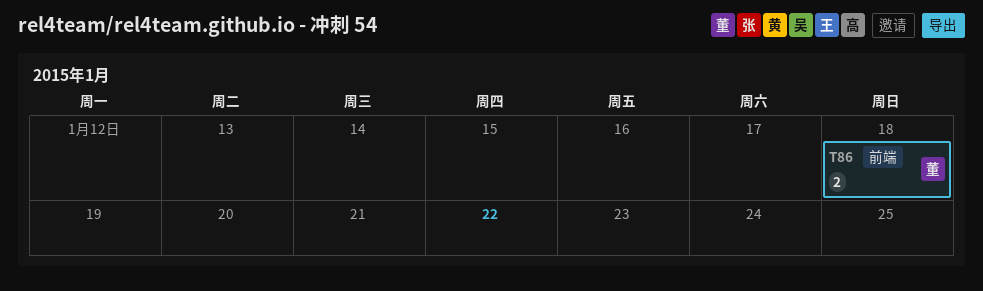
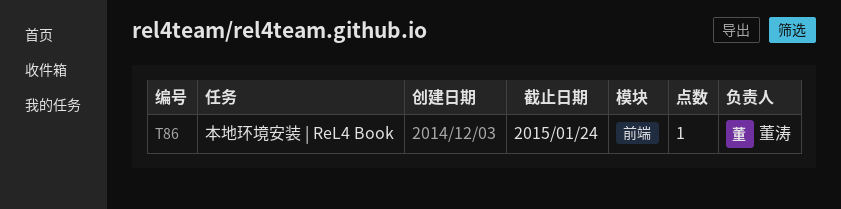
T86, estimate: 2 -> 1
T86, due: Jan 18 -> Jan 24

